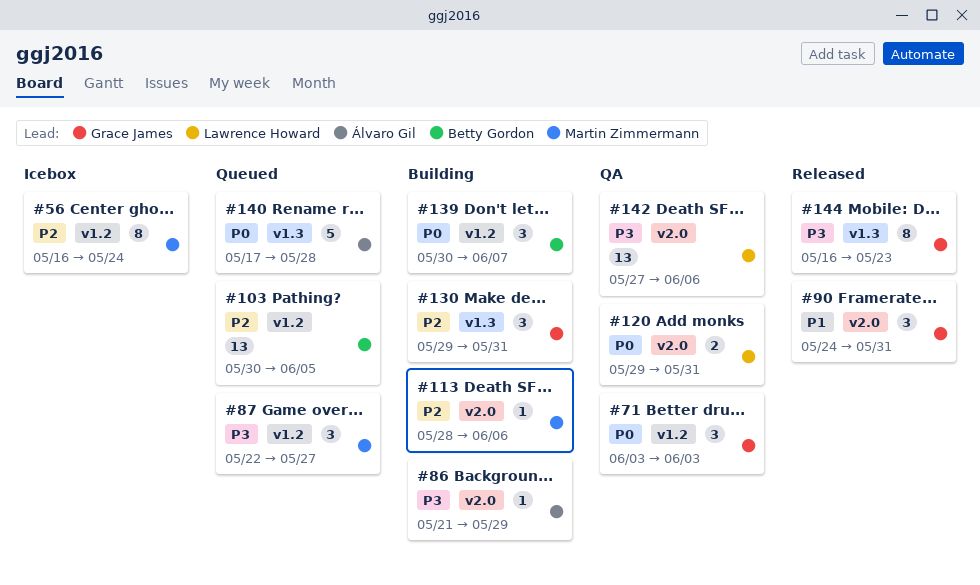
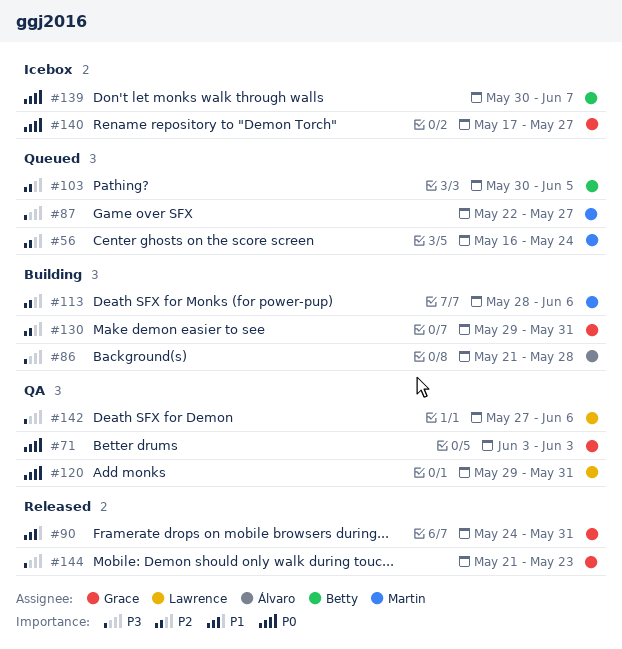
#56, status: Icebox -> Queued
#86, due: May 29 -> May 28
#139, status: Building -> Icebox
#140, status: Queued -> Icebox
#140, owner: Álvaro Gil -> Grace James
#140, due: May 28 -> May 27
#144, start: May 16 -> May 21

